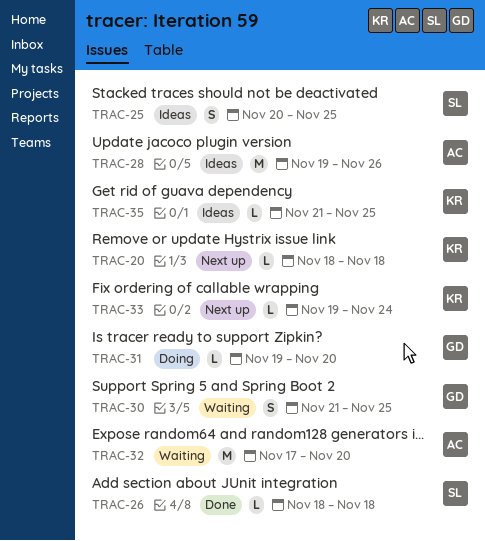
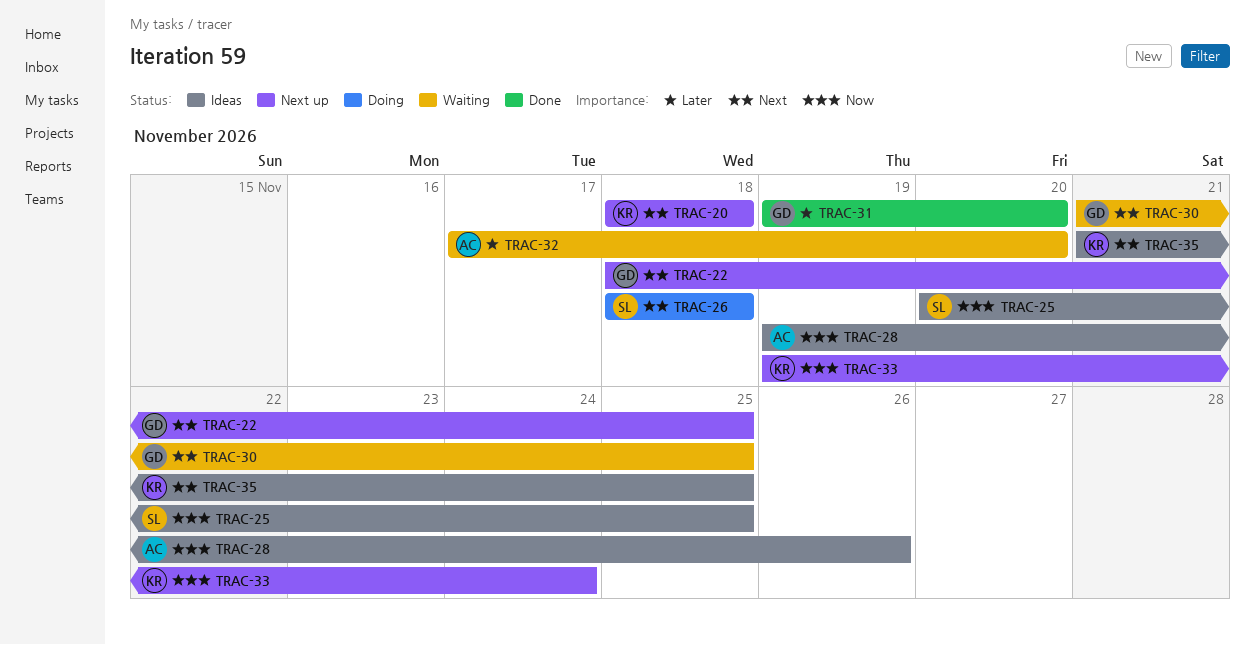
TRAC-22: none -> present
TRAC-26, status: Done -> Doing
TRAC-31, status: Doing -> Done

